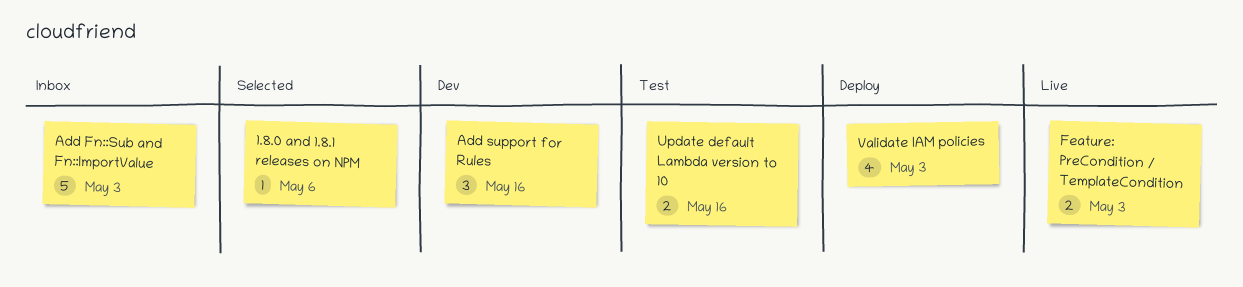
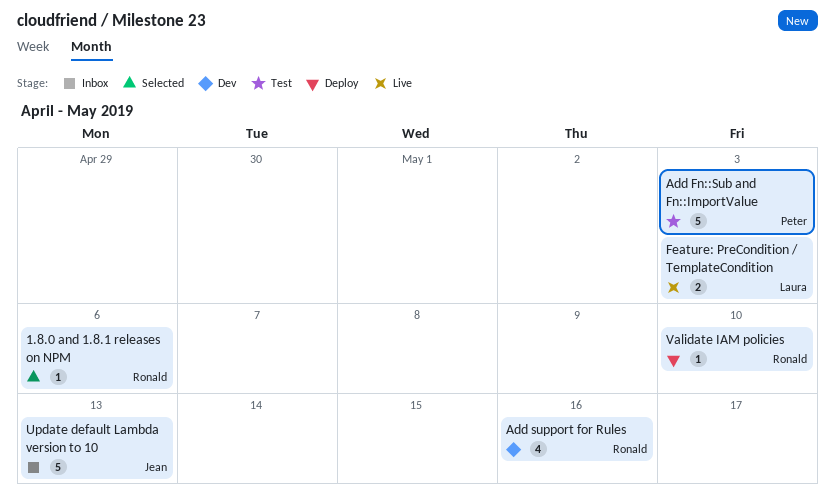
Add Fn::Sub and Fn::ImportValue, status: Inbox -> Test
Add support for Rules, estimate: 3 -> 4
Update default Lambda version to 10, status: Test -> Inbox
Update default Lambda version to 10, estimate: 2 -> 5
Update default Lambda version to 10, due: May 16 -> May 13
Validate IAM policies, estimate: 4 -> 1
Validate IAM policies, due: May 3 -> May 10

